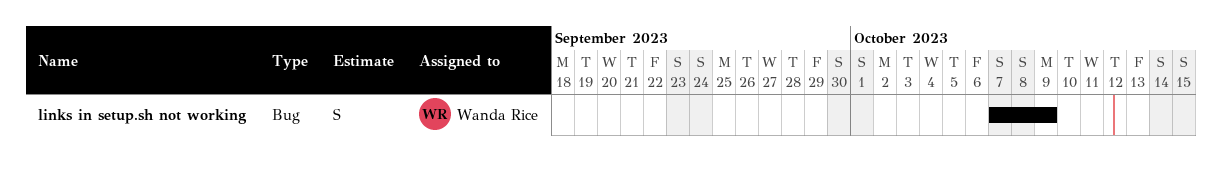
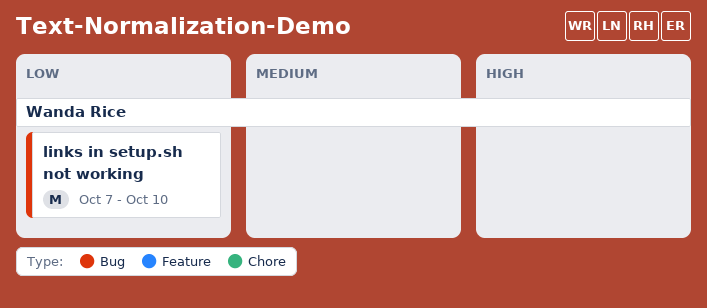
links in setup.sh not working, estimate: S -> M
links in setup.sh not working, due: Oct 9 -> Oct 10

